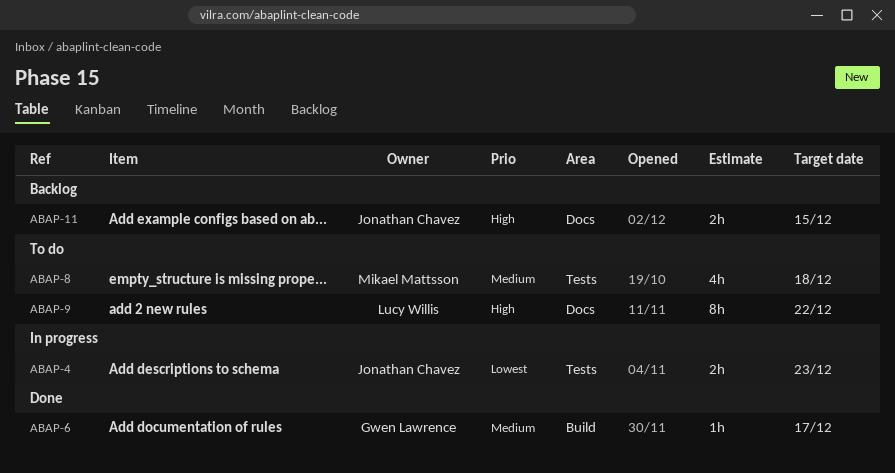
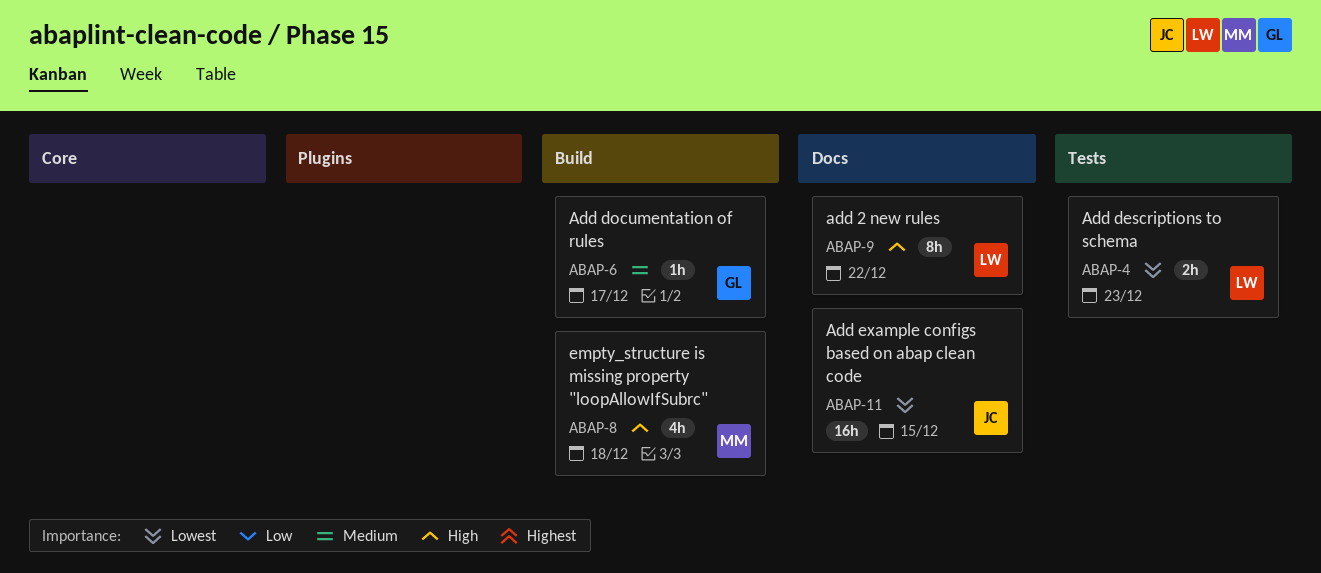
ABAP-4, owner: Jonathan Chavez -> Lucy Willis
ABAP-8, priority: Medium -> High
ABAP-8, label: Tests -> Build
ABAP-11, priority: High -> Lowest
ABAP-11, estimate: 2h -> 16h

